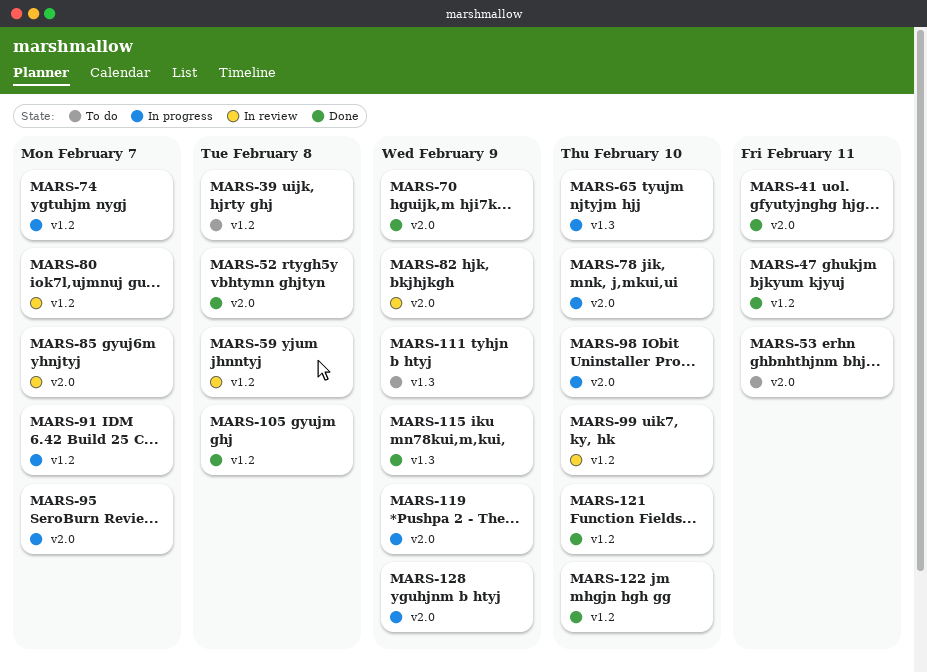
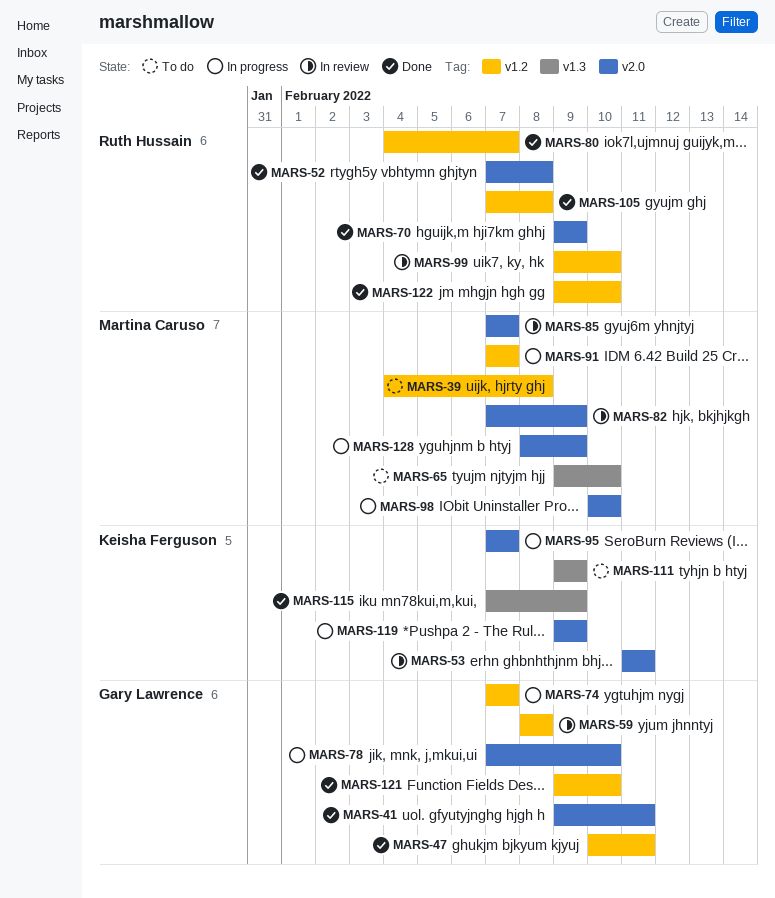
MARS-53, status: To do -> In review
MARS-65, status: In progress -> To do
MARS-80, status: In review -> Done

